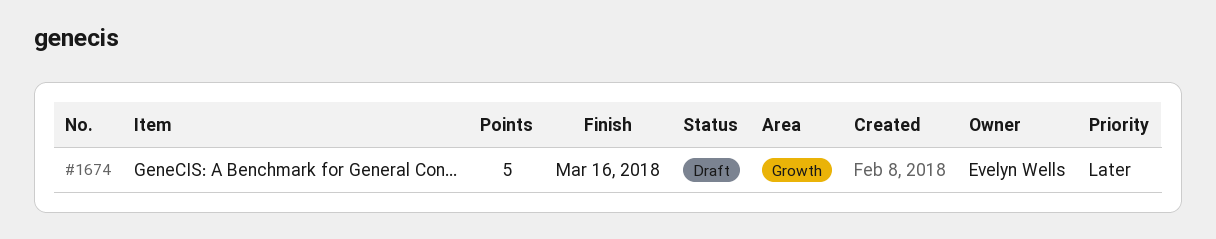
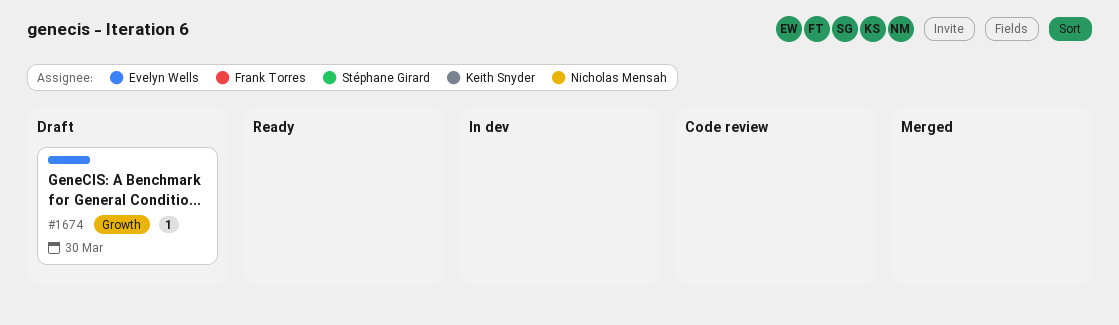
#1674, estimate: 5 -> 1
#1674, due: Mar 16 -> Mar 30

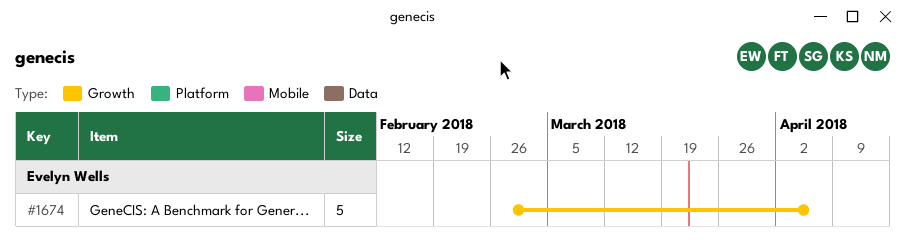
#1674, estimate: 1 -> 5
#1674, due: Mar 30 -> Apr 6

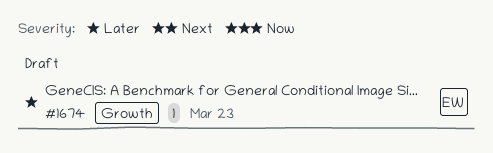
#1674, estimate: 5 -> 1
#1674, due: Apr 6 -> Mar 23

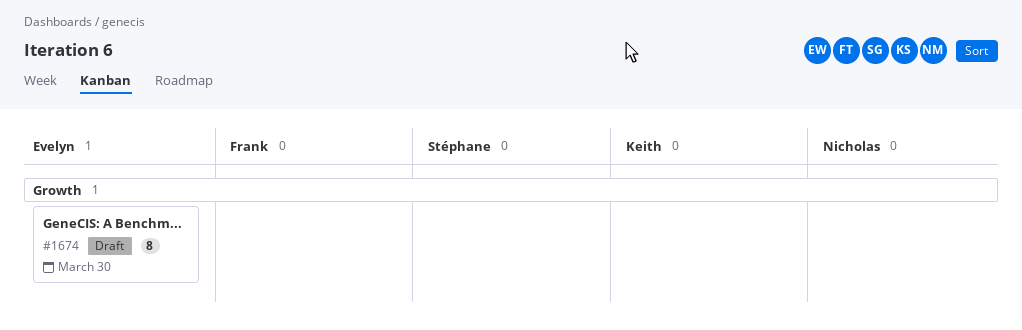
#1674, estimate: 1 -> 8
#1674, due: Mar 23 -> Mar 30

